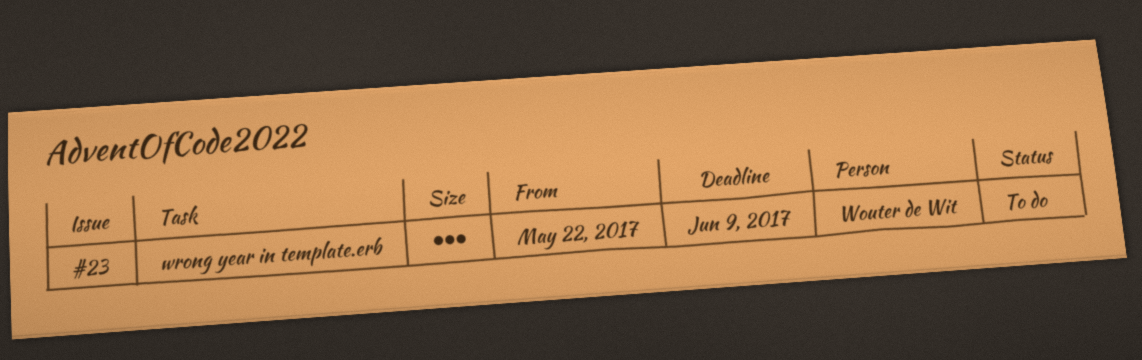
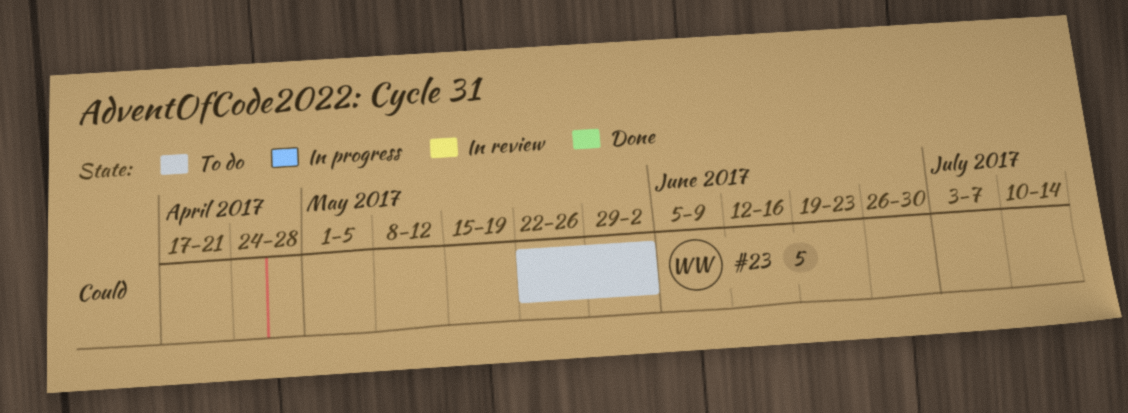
#23, estimate: 3 -> 5
#23, due: Jun 9 -> Jun 2

